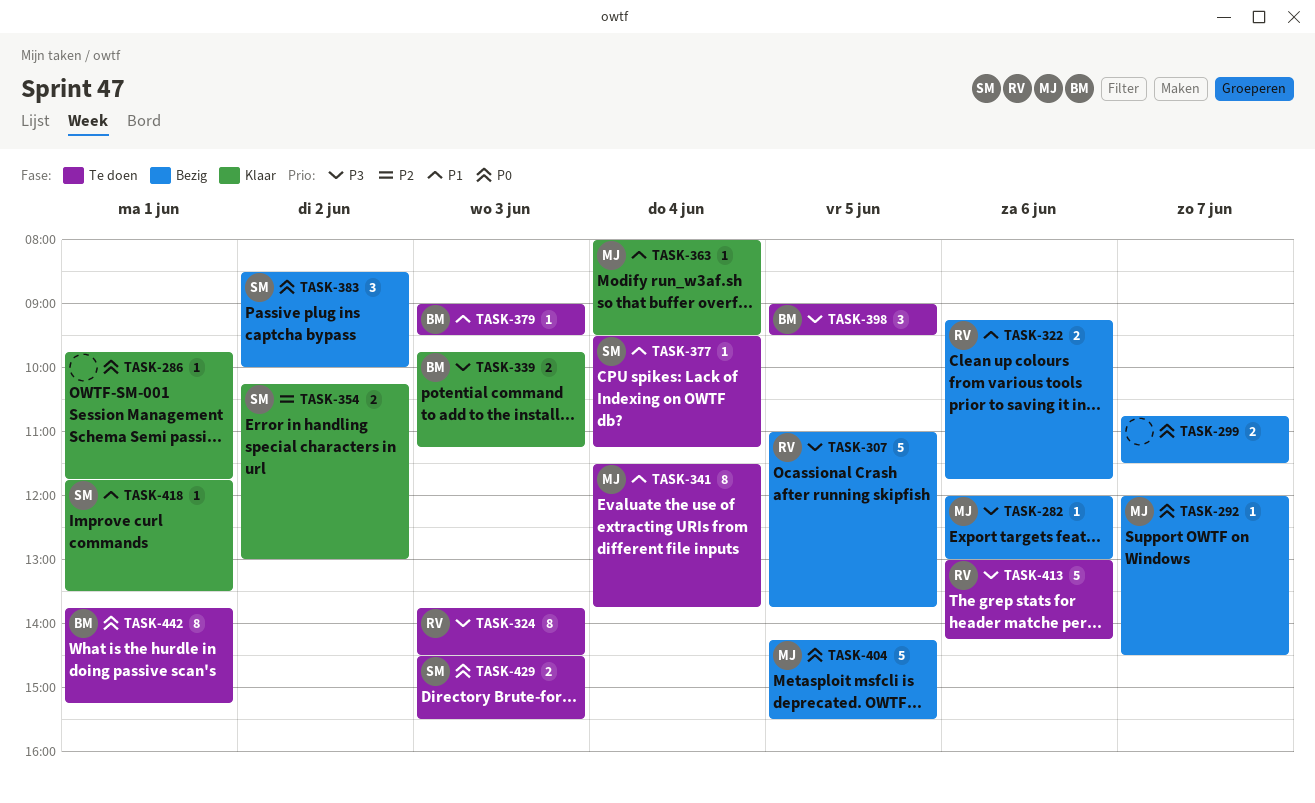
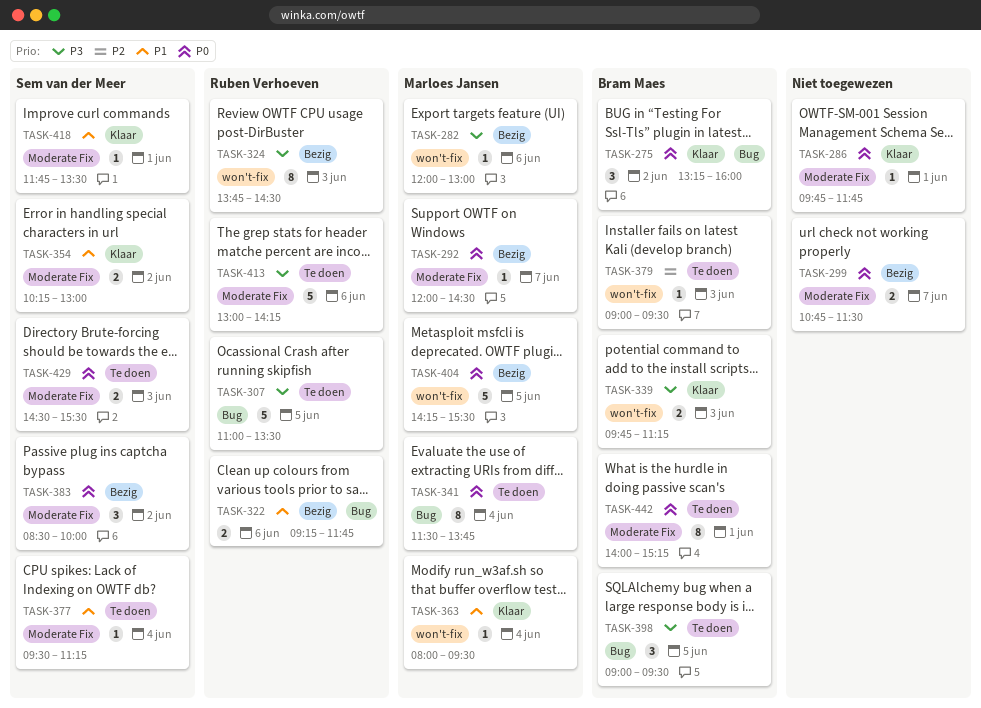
TASK-275: none -> present
TASK-307, status: Bezig -> Te doen
TASK-307, ends: 13:45 -> 13:30
TASK-324, status: Te doen -> Bezig
TASK-341, priority: P1 -> P0
TASK-354, priority: P2 -> P1
TASK-379, priority: P1 -> P2
TASK-442, begins: 13:45 -> 14:00

